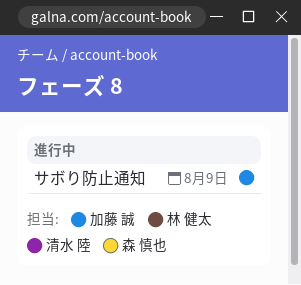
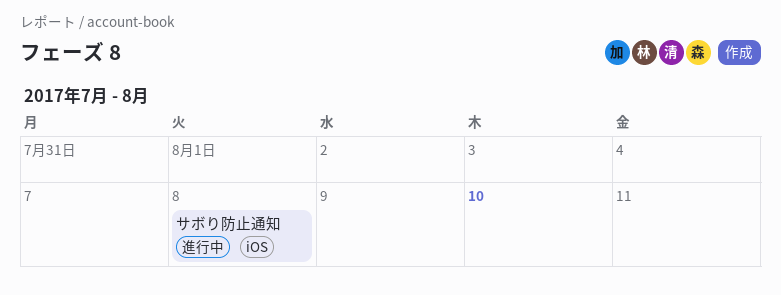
サボり防止通知, due: Aug 9 -> Aug 8

